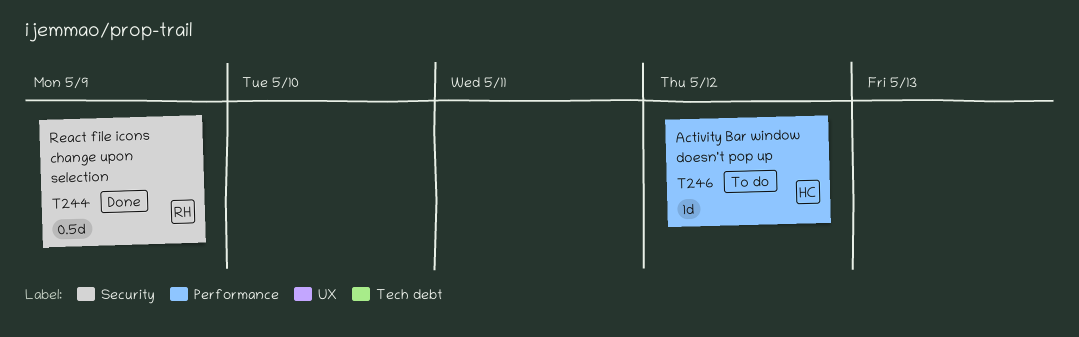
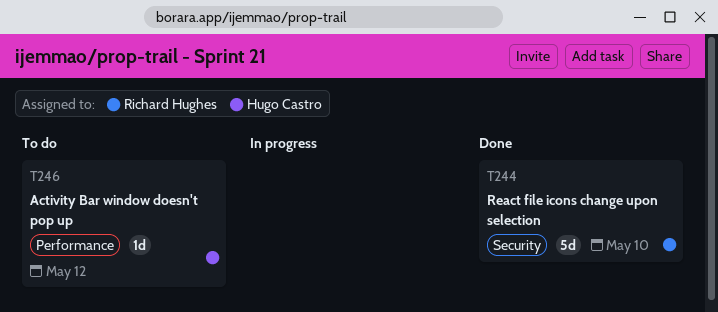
T244, estimate: 0.5d -> 5d
T244, due: May 9 -> May 10

